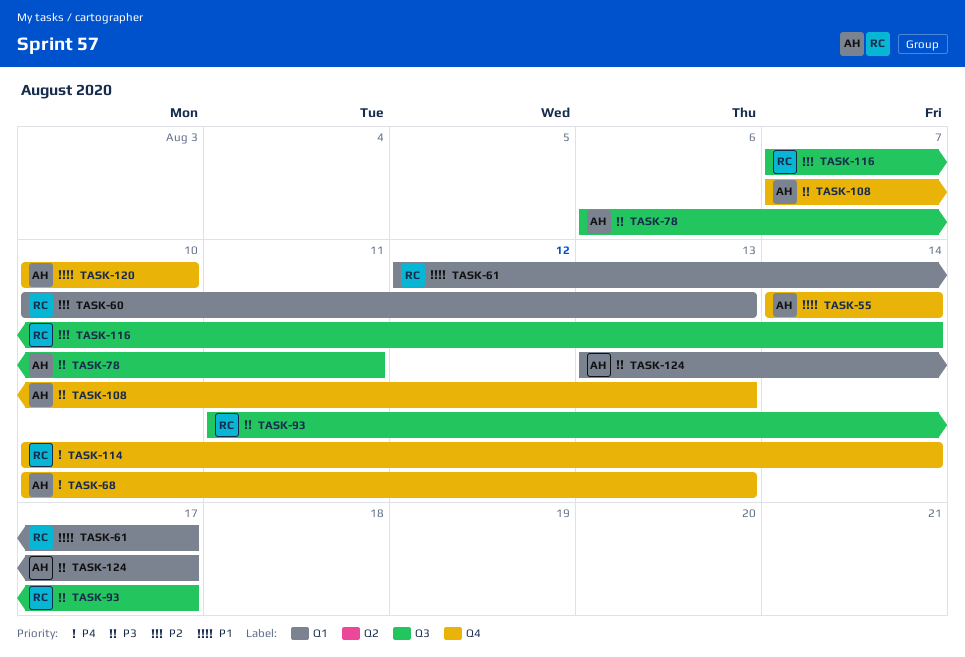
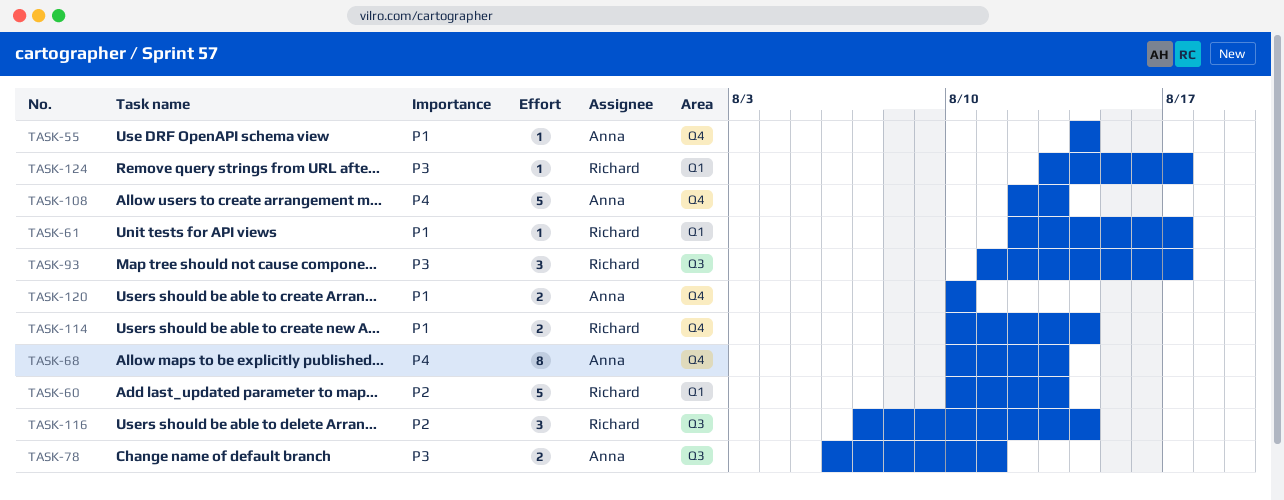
TASK-108, priority: P3 -> P4
TASK-108, start: Aug 7 -> Aug 12
TASK-114, priority: P4 -> P1
TASK-124, owner: Anna -> Richard

